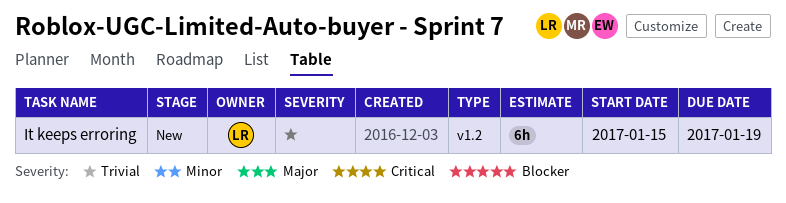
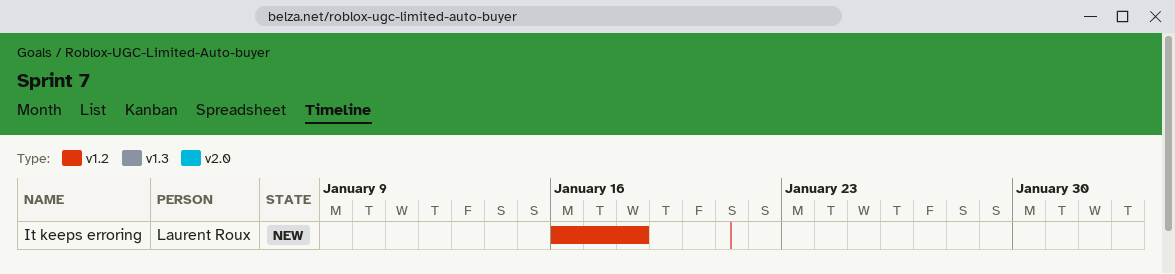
It keeps erroring, start: Jan 15 -> Jan 16
It keeps erroring, due: Jan 19 -> Jan 18

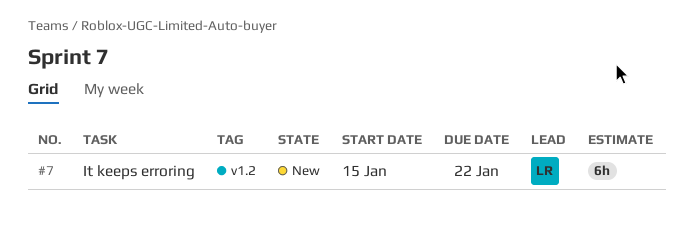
It keeps erroring, start: Jan 16 -> Jan 15
It keeps erroring, due: Jan 18 -> Jan 22

